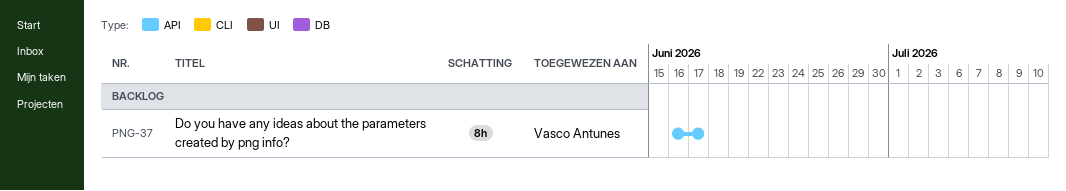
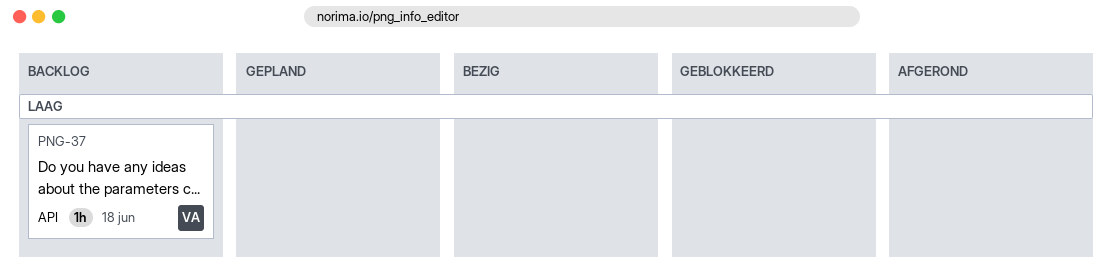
PNG-37, estimate: 8h -> 1h
PNG-37, due: Jun 17 -> Jun 18

